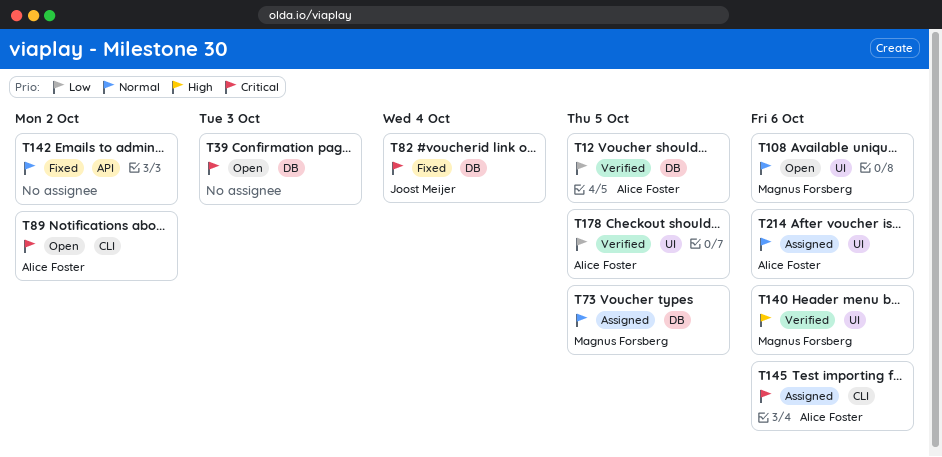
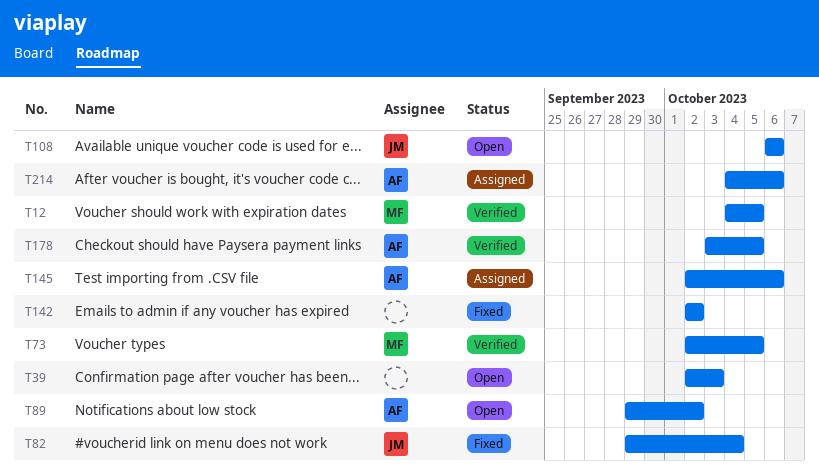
T12, owner: Alice Foster -> Magnus Forsberg
T73, status: Assigned -> Verified
T108, owner: Magnus Forsberg -> Joost Meijer
T140: present -> none

